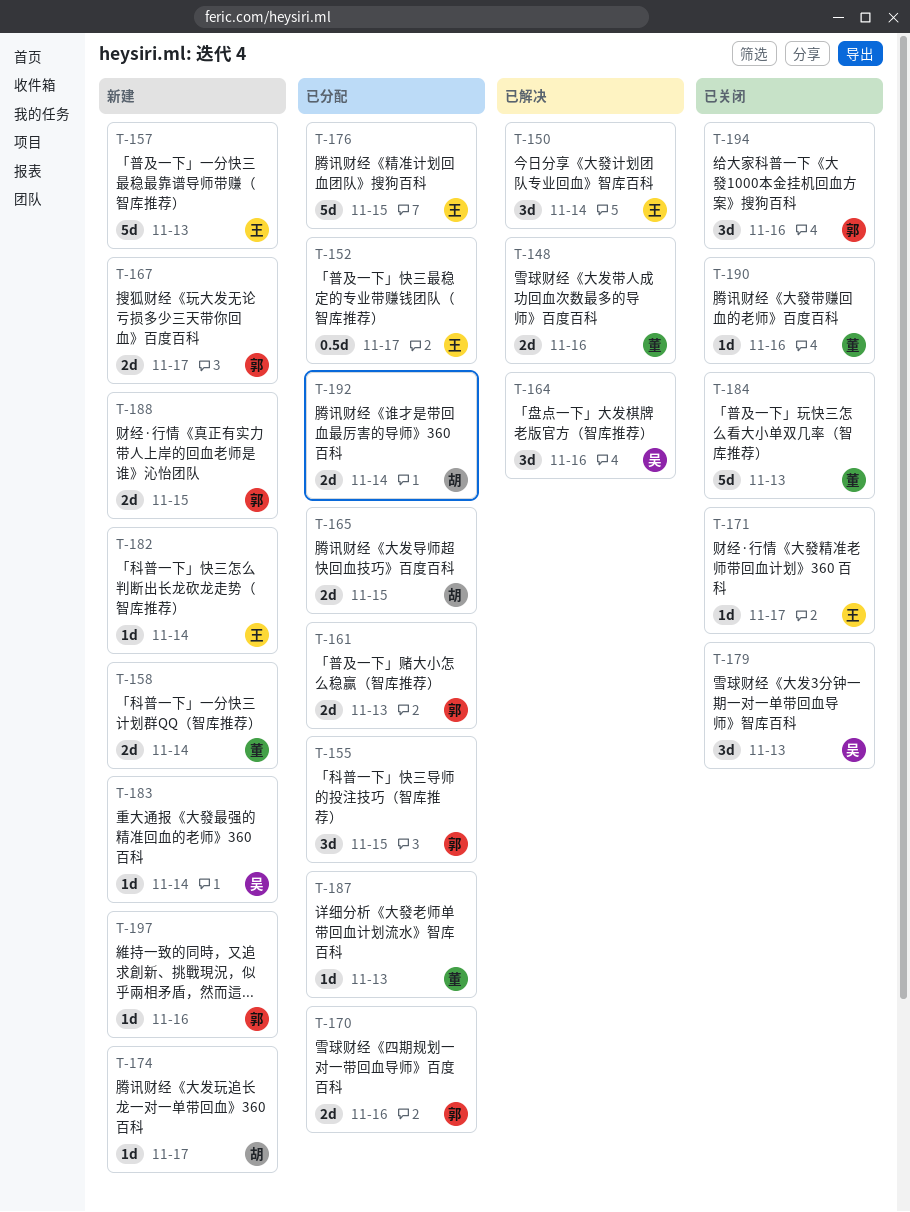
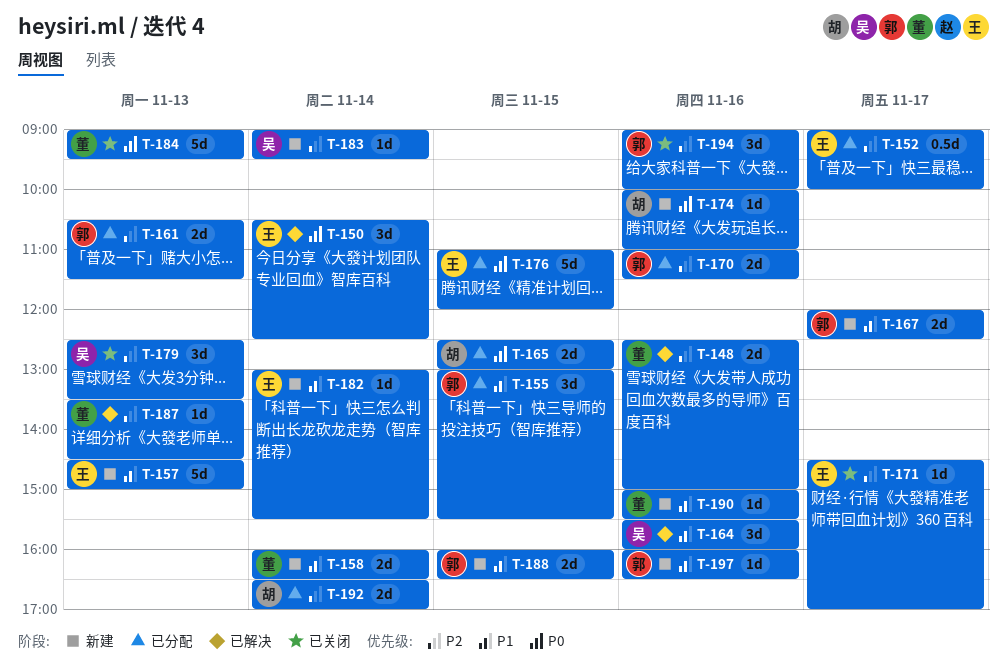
T-174, day: Nov 17 -> Nov 16
T-187, status: 已分配 -> 已解决
T-190, status: 已关闭 -> 新建

